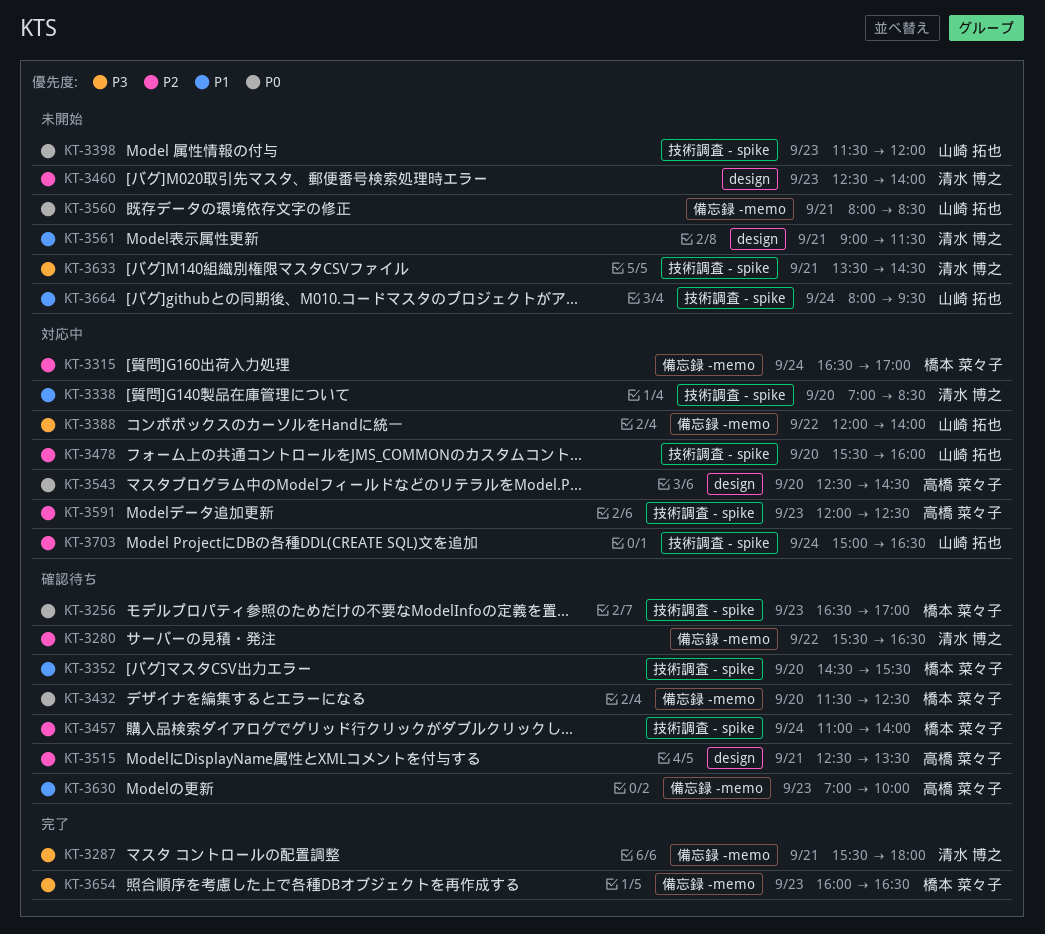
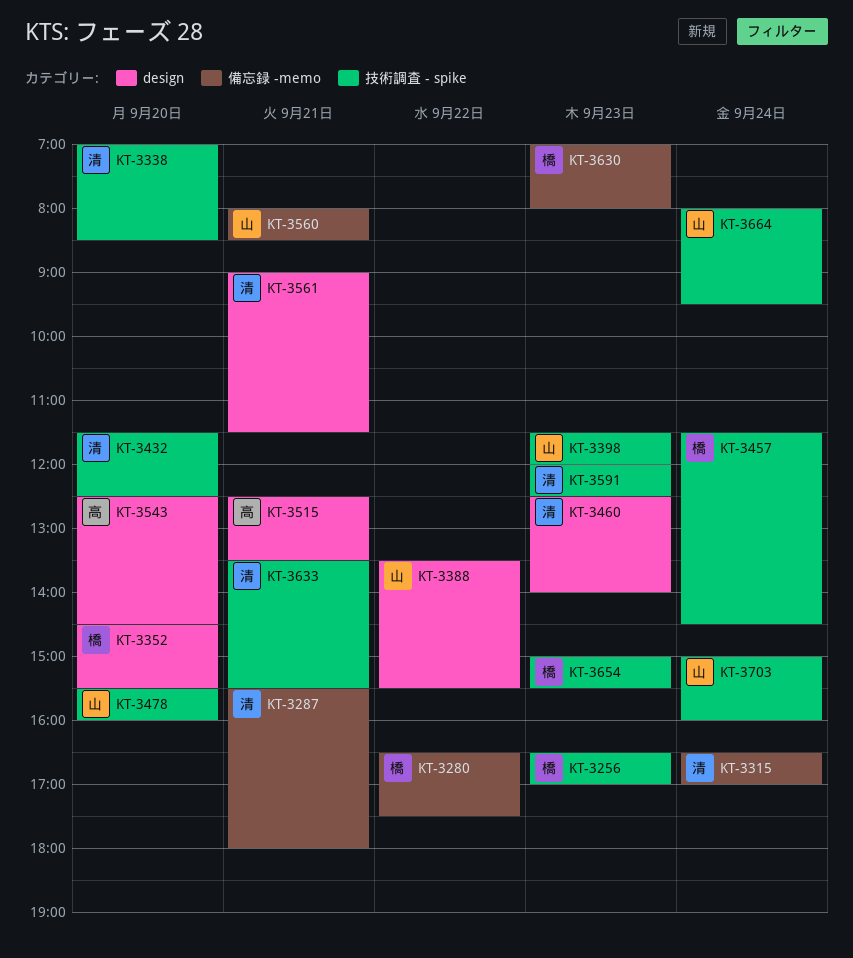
KT-3280, owner: 清水 博之 -> 橋本 菜々子
KT-3280, begins: 15:30 -> 16:30
KT-3280, ends: 16:30 -> 17:30
KT-3315, owner: 橋本 菜々子 -> 清水 博之
KT-3352, label: 技術調査 - spike -> design
KT-3388, label: 備忘録 -memo -> design
KT-3388, begins: 12:00 -> 13:30
KT-3388, ends: 14:00 -> 15:30
KT-3432, owner: 橋本 菜々子 -> 清水 博之
KT-3432, label: 備忘録 -memo -> 技術調査 - spike
KT-3457, begins: 11:00 -> 11:30
KT-3457, ends: 14:00 -> 14:30
KT-3591, owner: 高橋 菜々子 -> 清水 博之
KT-3630, owner: 高橋 菜々子 -> 橋本 菜々子
KT-3630, ends: 10:00 -> 08:00
KT-3633, ends: 14:30 -> 15:30
KT-3654, label: 備忘録 -memo -> 技術調査 - spike
KT-3654, begins: 16:00 -> 15:00
KT-3654, ends: 16:30 -> 15:30
KT-3703, ends: 16:30 -> 16:00

